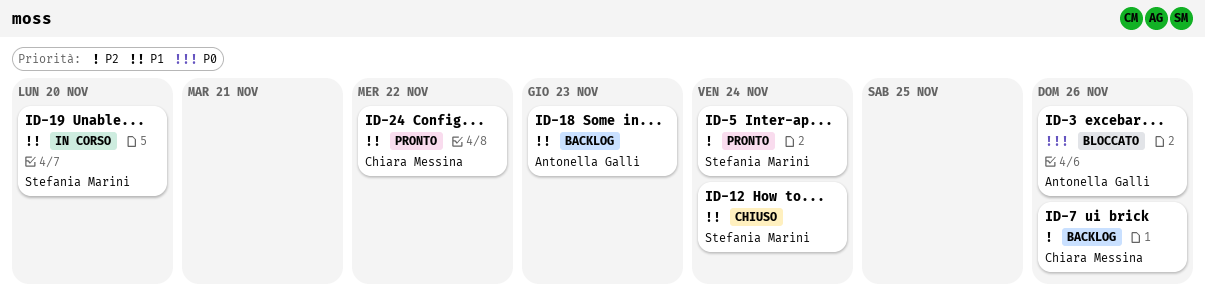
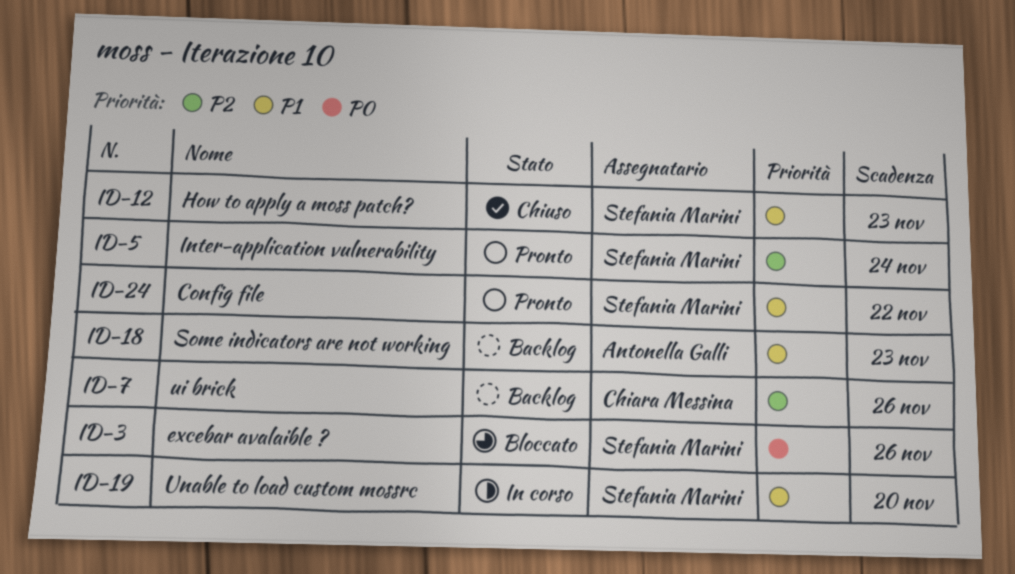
ID-3, owner: Antonella Galli -> Stefania Marini
ID-12, due: Nov 24 -> Nov 23
ID-24, owner: Chiara Messina -> Stefania Marini

